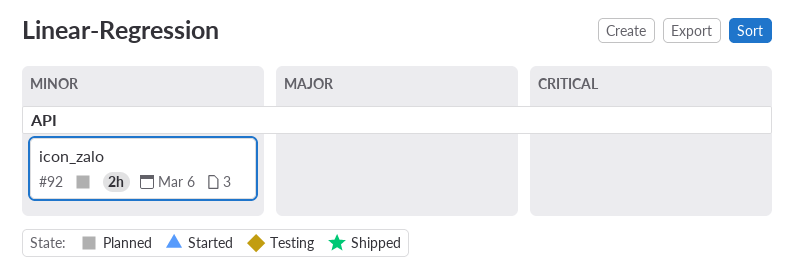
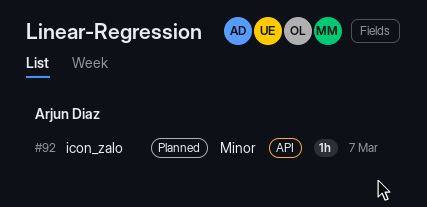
#92, estimate: 2h -> 1h
#92, due: Mar 6 -> Mar 7

